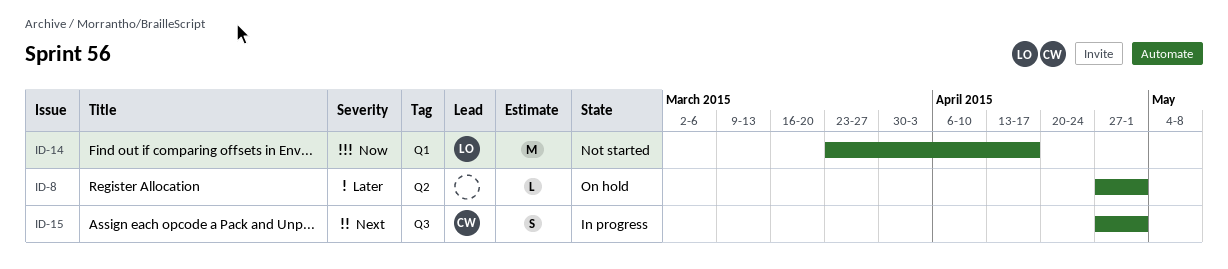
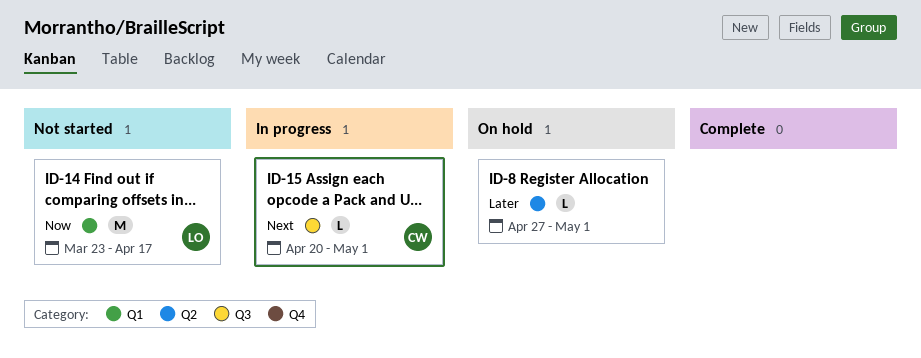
ID-15, estimate: S -> L
ID-15, start: Apr 27 -> Apr 20

